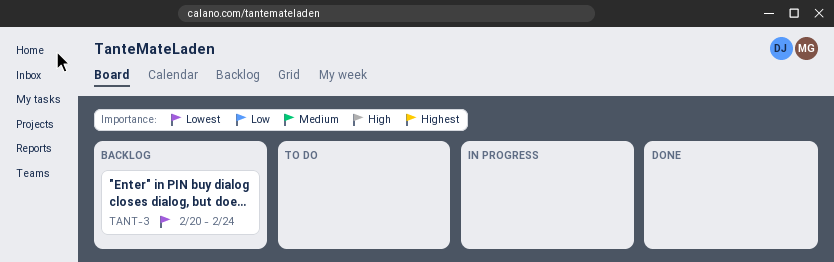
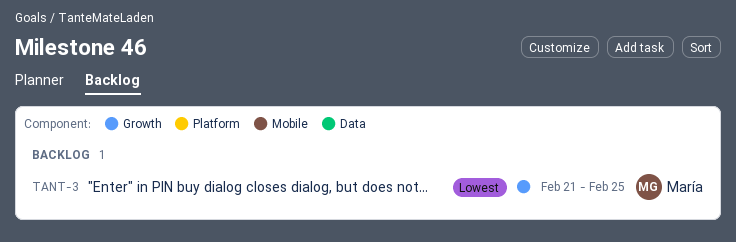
TANT-3, start: Feb 20 -> Feb 21
TANT-3, due: Feb 24 -> Feb 25

